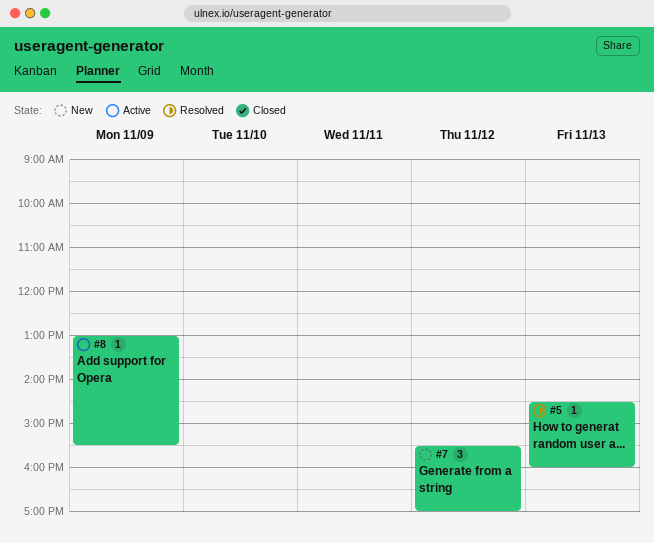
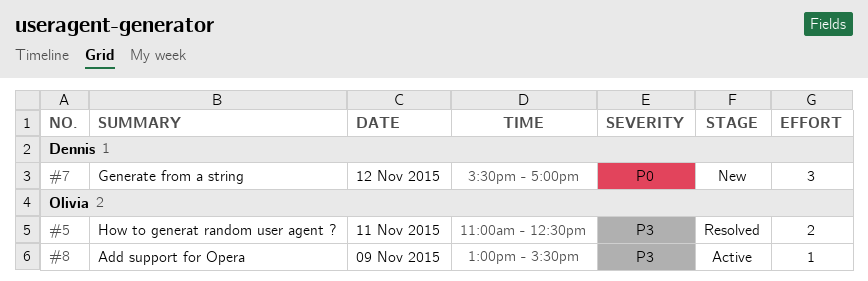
#5, estimate: 1 -> 2
#5, day: Nov 13 -> Nov 11
#5, begins: 14:30 -> 11:00
#5, ends: 16:00 -> 12:30

